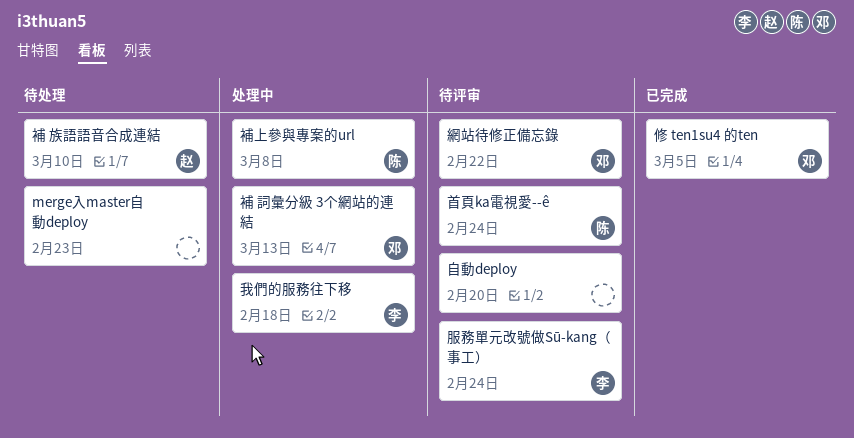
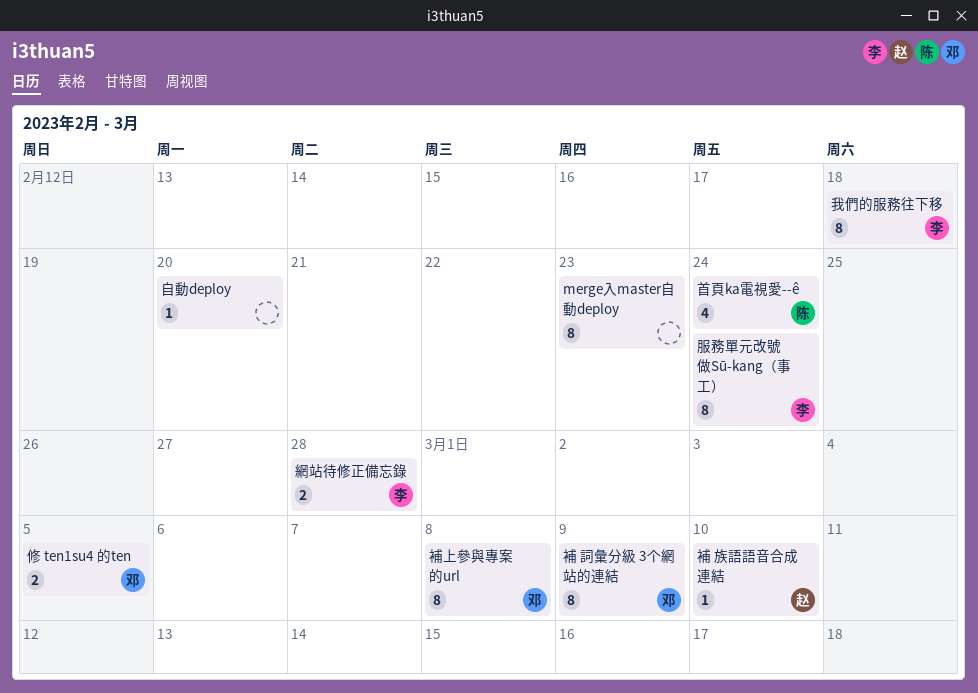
網站待修正備忘錄, owner: 邓 -> 李
網站待修正備忘錄, due: Feb 22 -> Feb 28
補 詞彙分級 3个網站的連結, due: Mar 13 -> Mar 9
補上參與專案的url, owner: 陈 -> 邓

